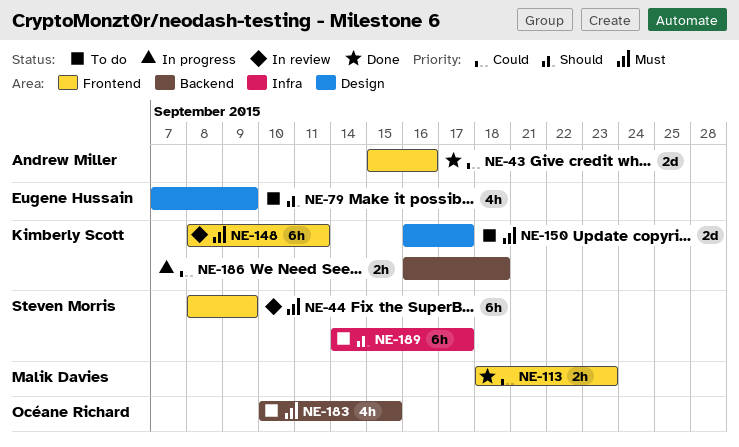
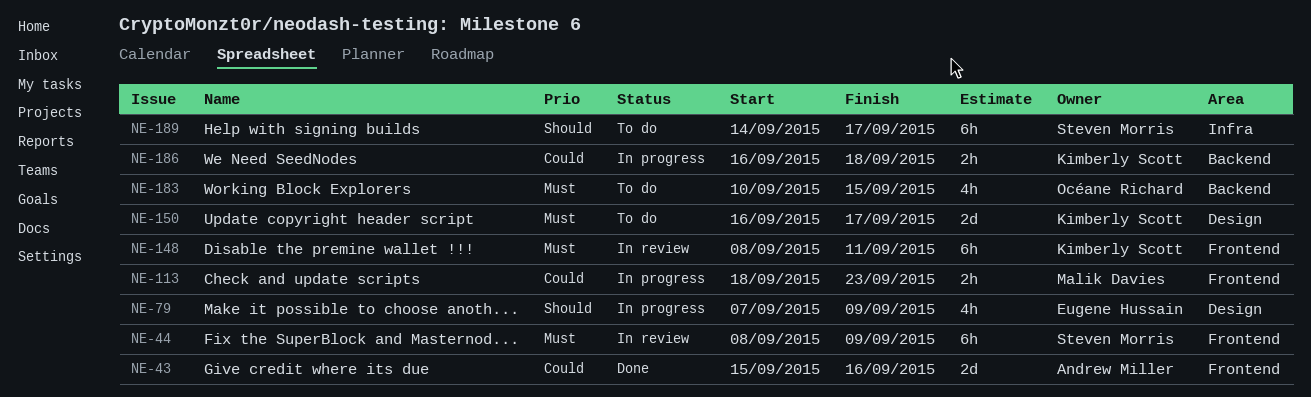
NE-79, status: To do -> In progress
NE-113, status: Done -> In progress

